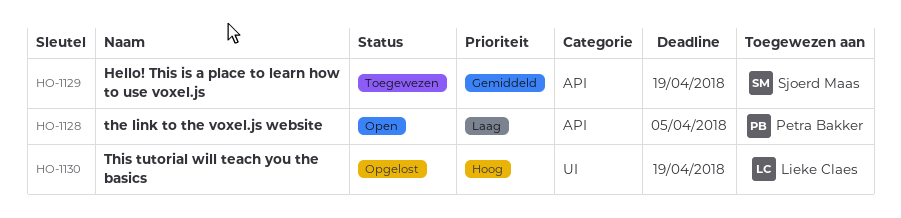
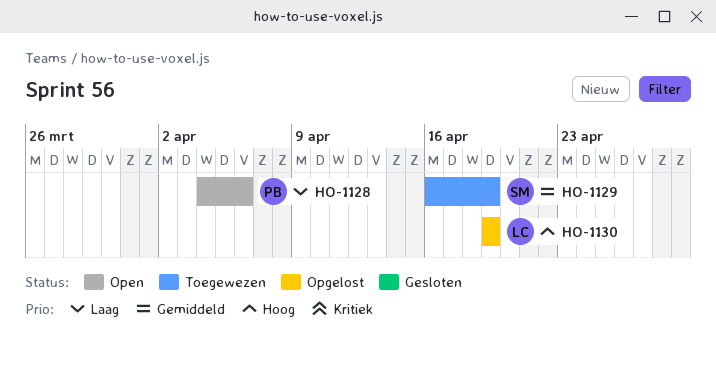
HO-1128, due: Apr 5 -> Apr 6

